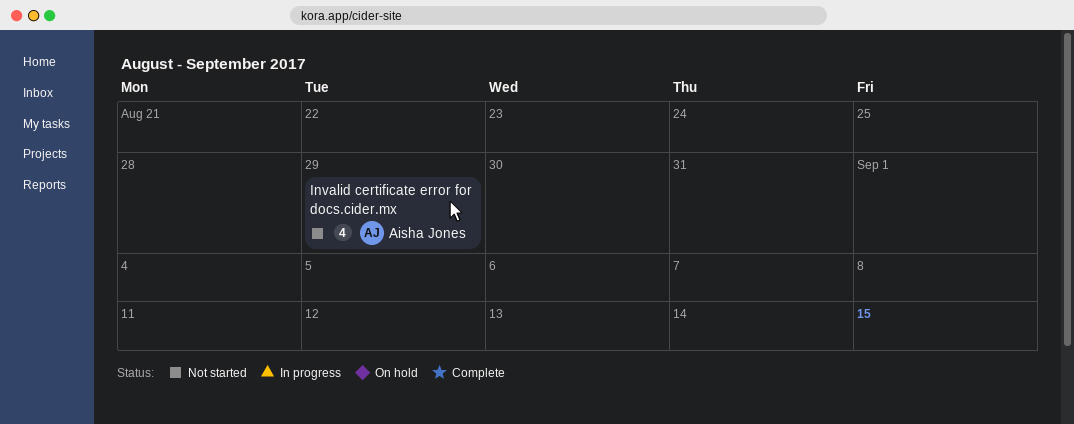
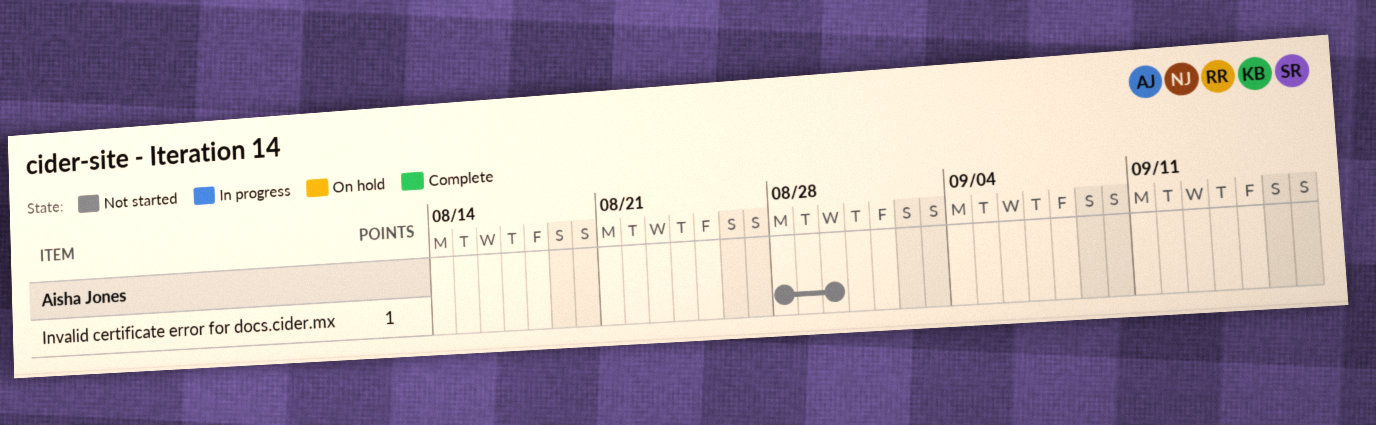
Invalid certificate error for docs.cider.mx, estimate: 4 -> 1
Invalid certificate error for docs.cider.mx, due: Aug 29 -> Aug 30

